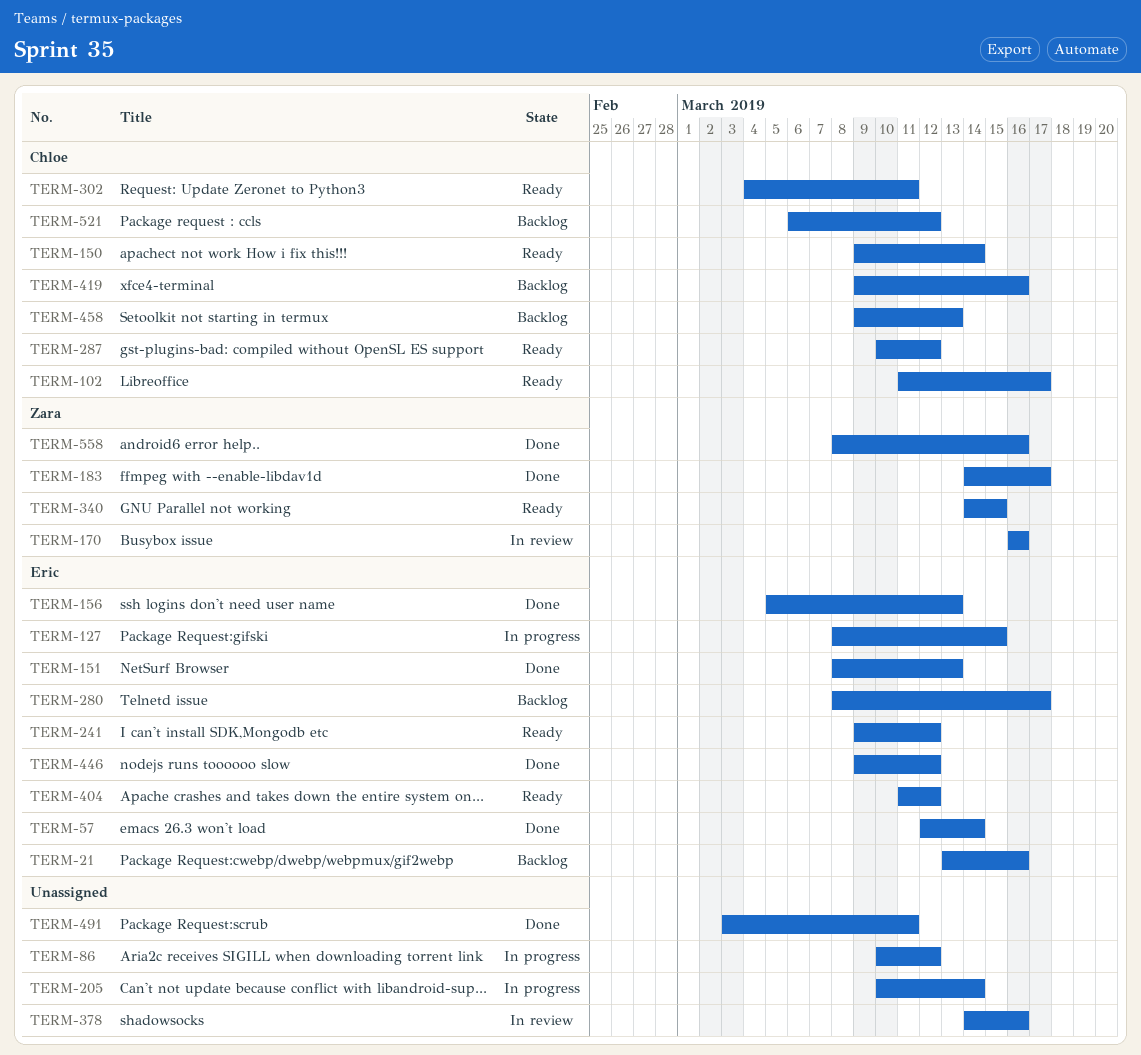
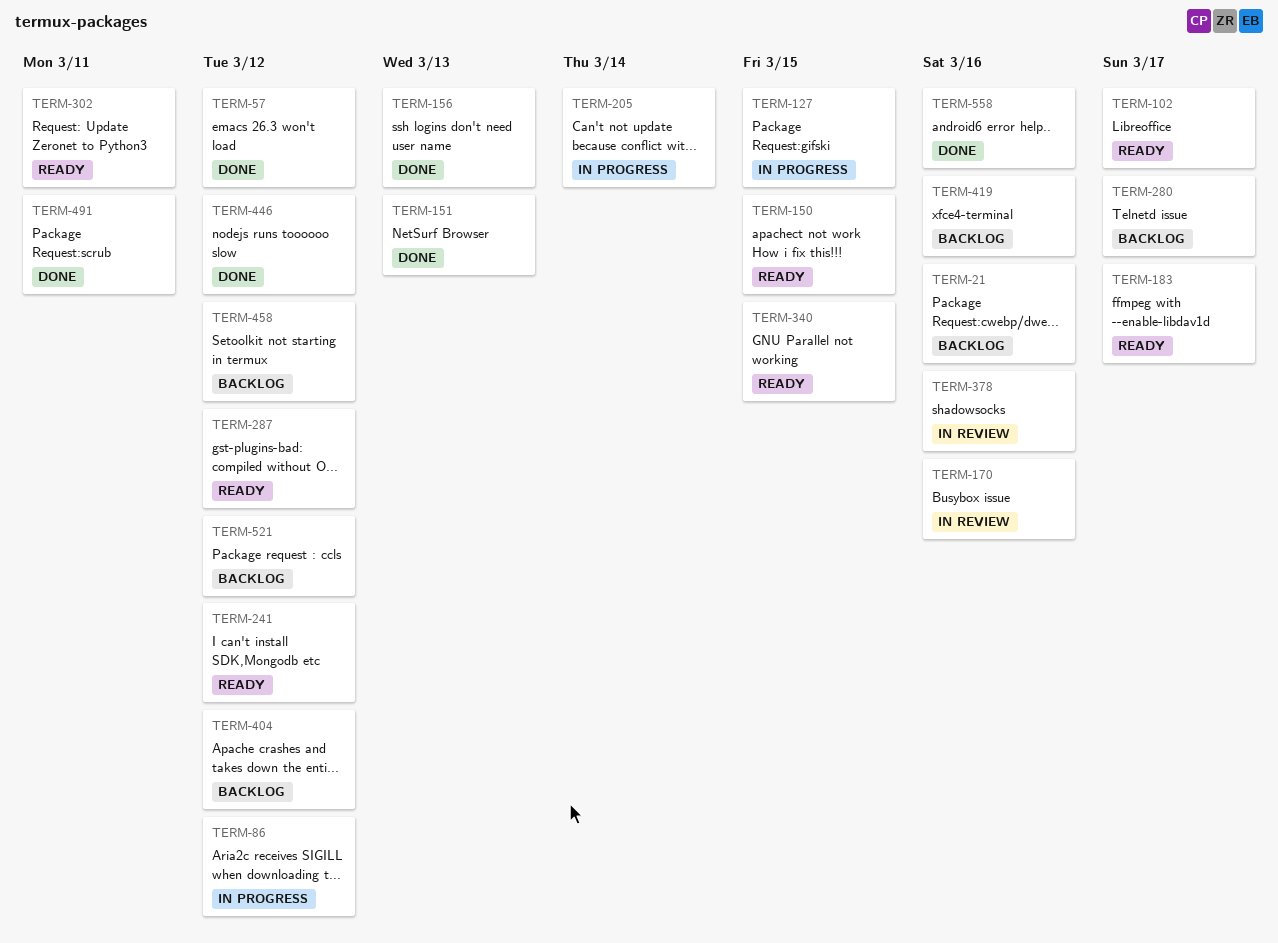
TERM-57, due: Mar 14 -> Mar 12
TERM-150, due: Mar 14 -> Mar 15
TERM-183, status: Done -> Ready
TERM-404, status: Ready -> Backlog
TERM-458, due: Mar 13 -> Mar 12

